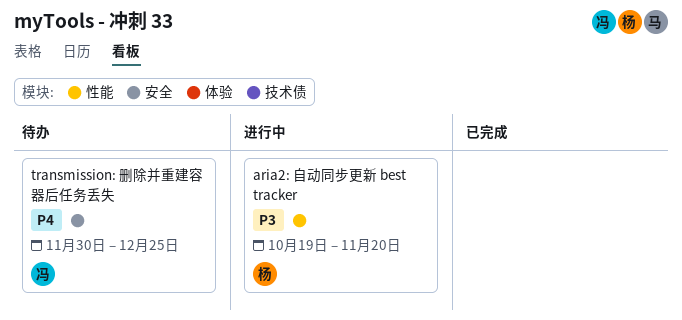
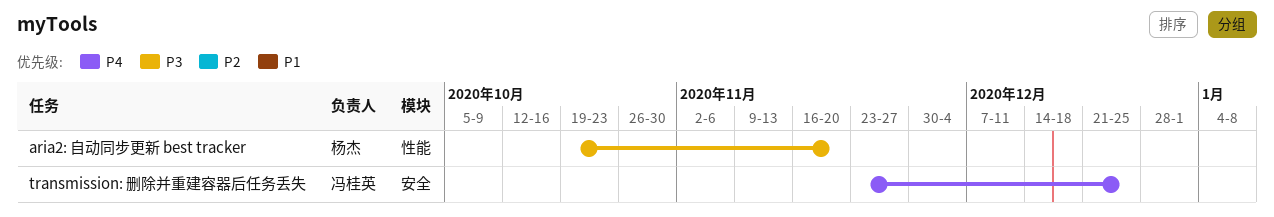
transmission: 删除并重建容器后任务丢失, start: Nov 30 -> Nov 23

